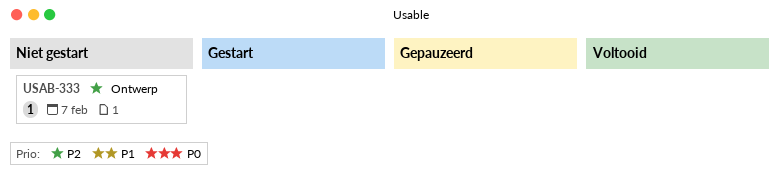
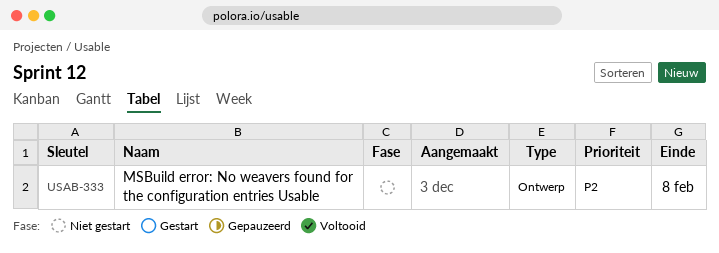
USAB-333, due: Feb 7 -> Feb 8

